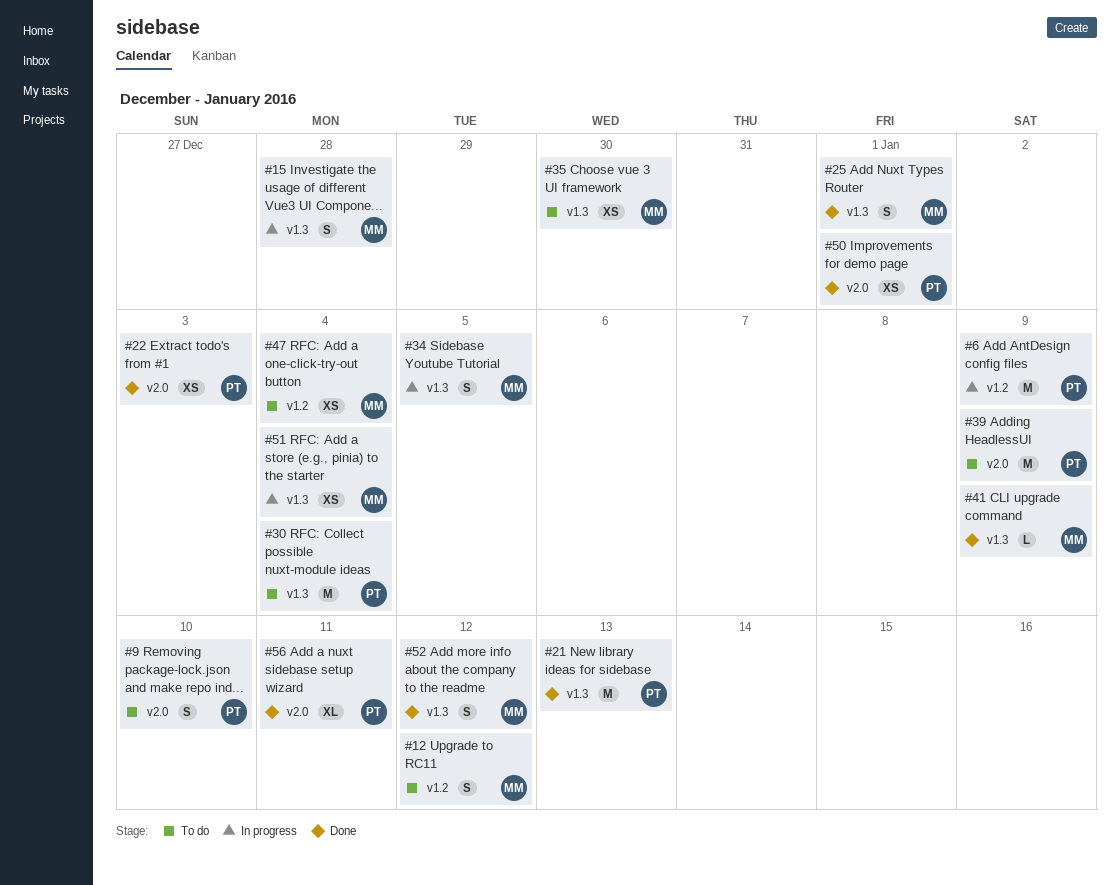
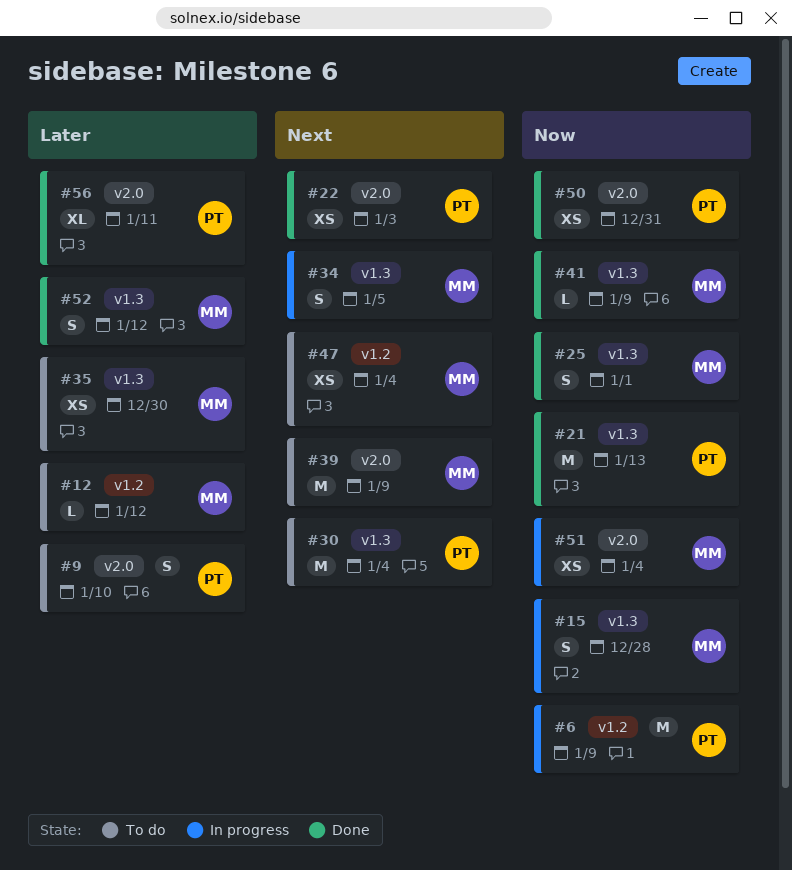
#12, estimate: S -> L
#39, owner: PT -> MM
#50, due: Jan 1 -> Dec 31
#51, label: v1.3 -> v2.0

